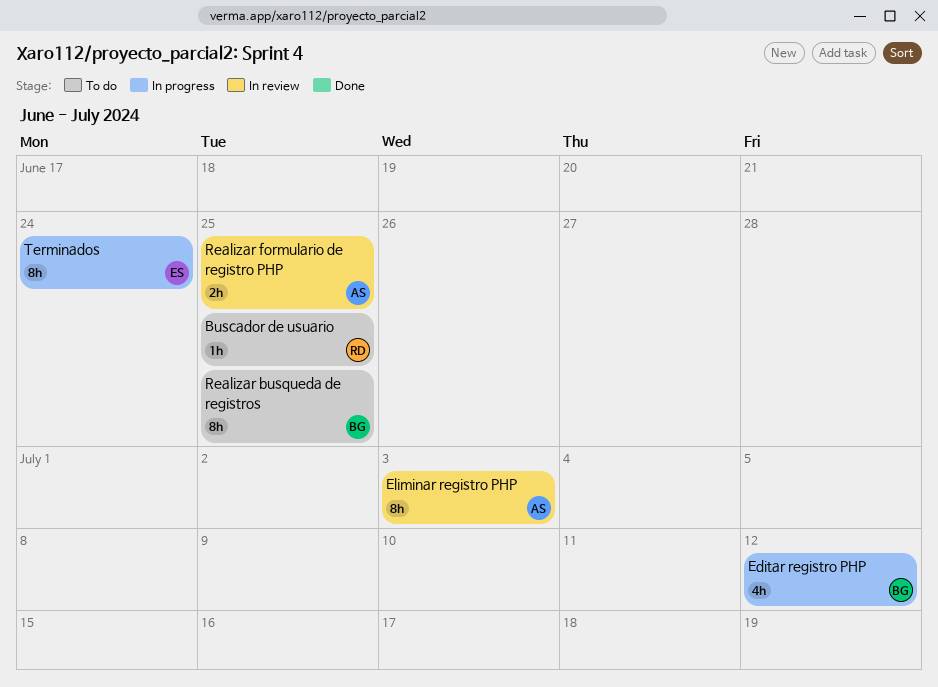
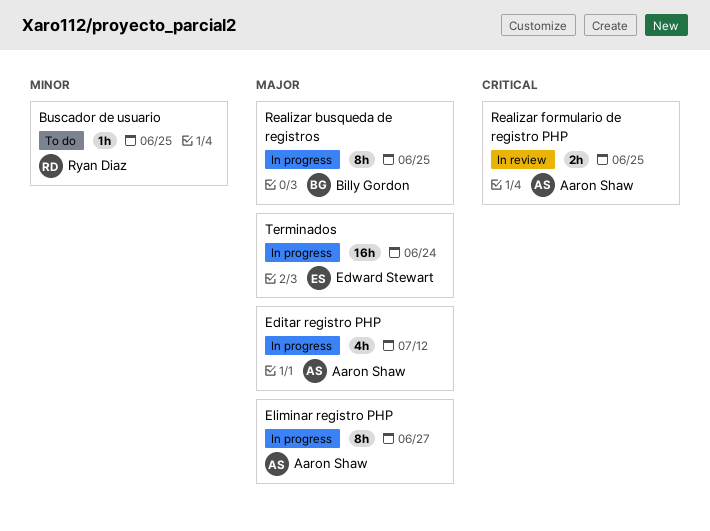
Editar registro PHP, owner: Billy Gordon -> Aaron Shaw
Eliminar registro PHP, status: In review -> In progress
Eliminar registro PHP, due: Jul 3 -> Jun 27
Realizar busqueda de registros, status: To do -> In progress
Terminados, estimate: 8h -> 16h

